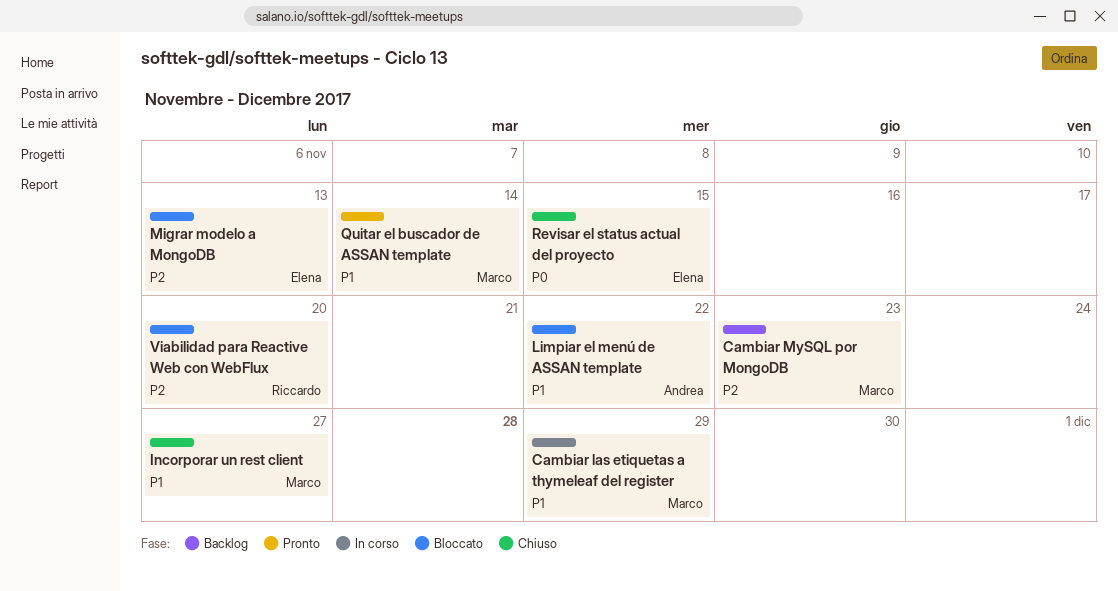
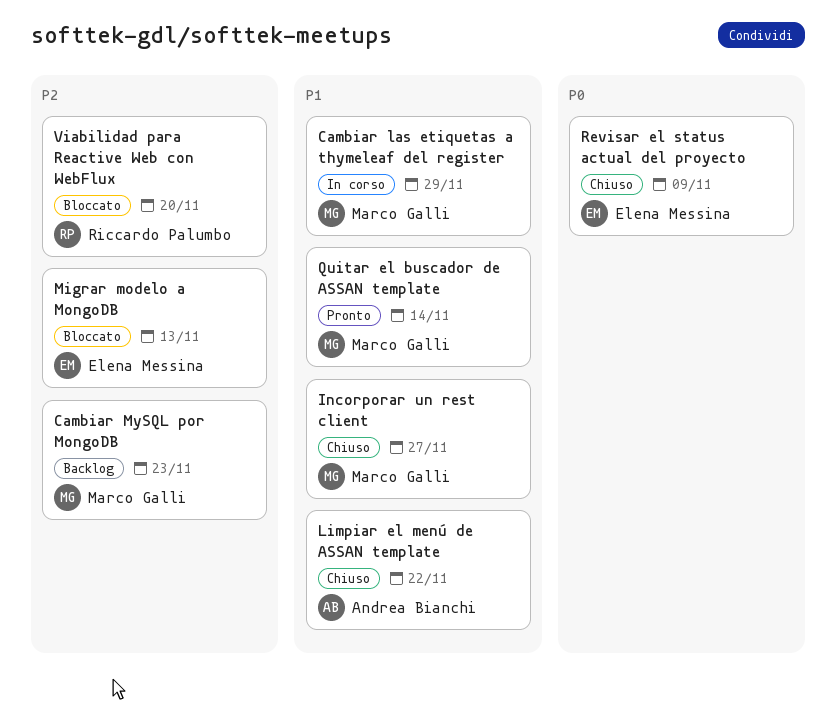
Limpiar el menú de ASSAN template, status: Bloccato -> Chiuso
Revisar el status actual del proyecto, due: Nov 15 -> Nov 9

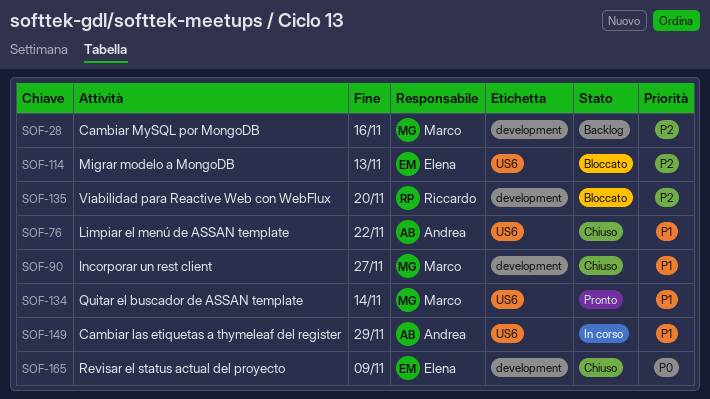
Cambiar las etiquetas a thymeleaf del register, owner: Marco Galli -> Andrea Bianchi
Cambiar MySQL por MongoDB, due: Nov 23 -> Nov 16

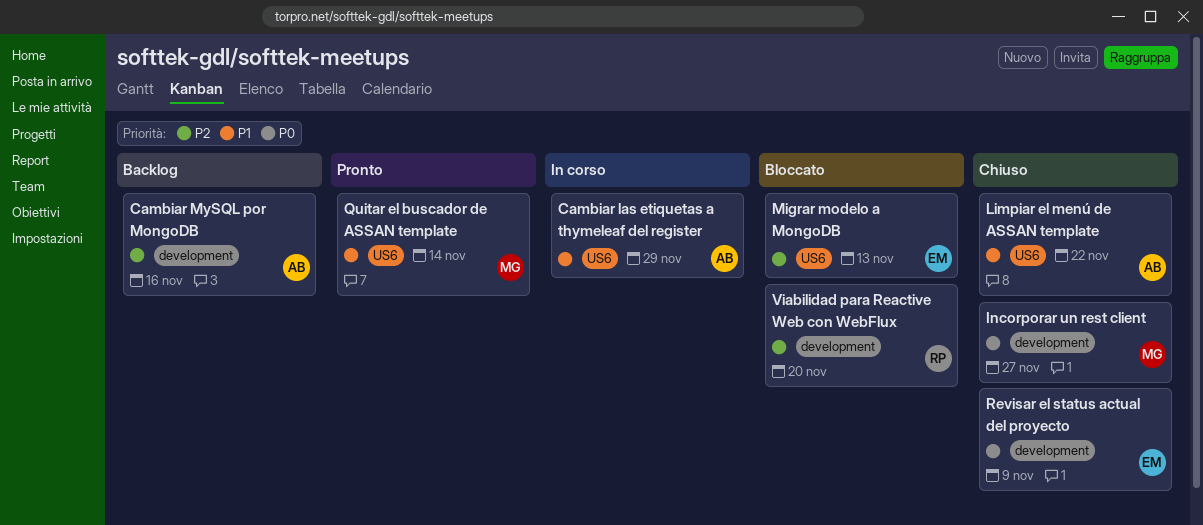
Cambiar MySQL por MongoDB, owner: Marco -> Andrea
Incorporar un rest client, priority: P1 -> P0

